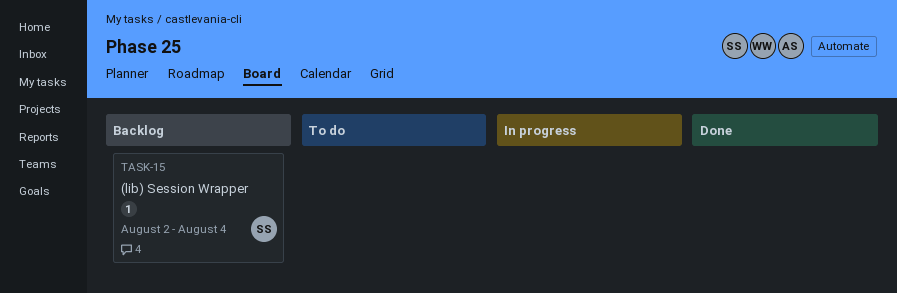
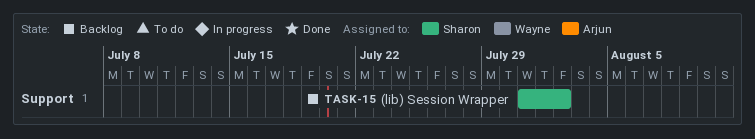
TASK-15, start: Aug 2 -> Jul 31
TASK-15, due: Aug 4 -> Aug 2

